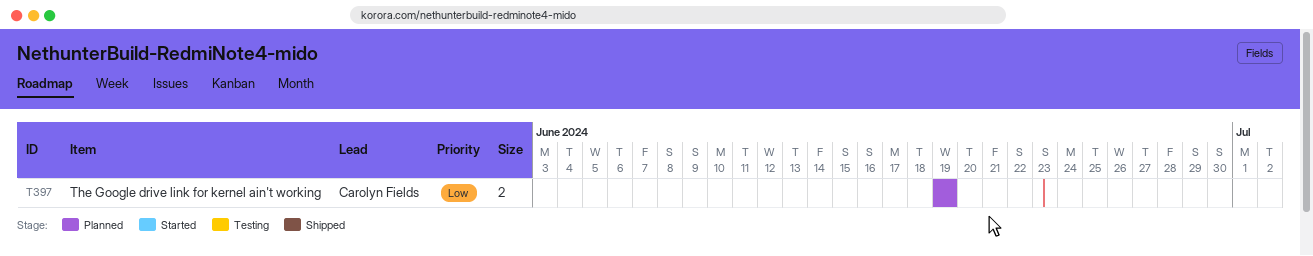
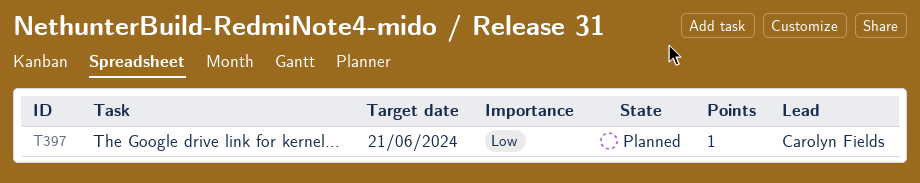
T397, estimate: 2 -> 1
T397, due: Jun 19 -> Jun 21

